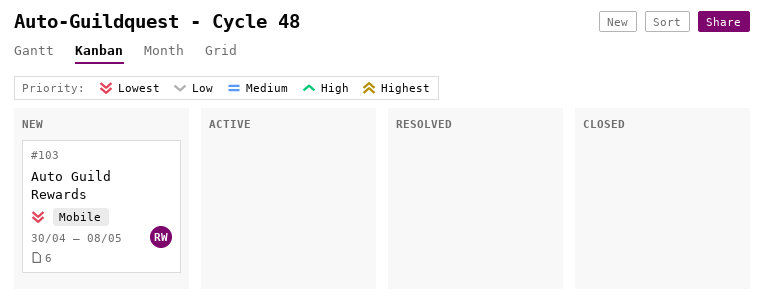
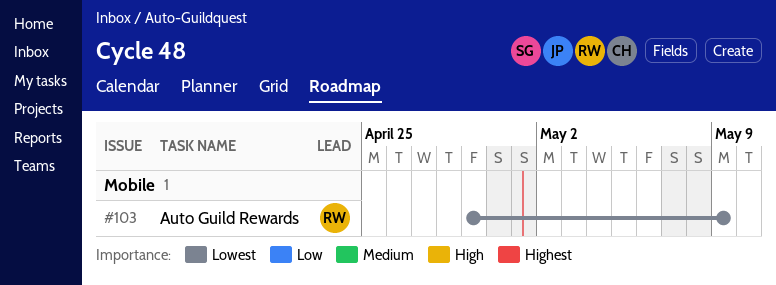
#103, start: Apr 30 -> Apr 29
#103, due: May 8 -> May 9

